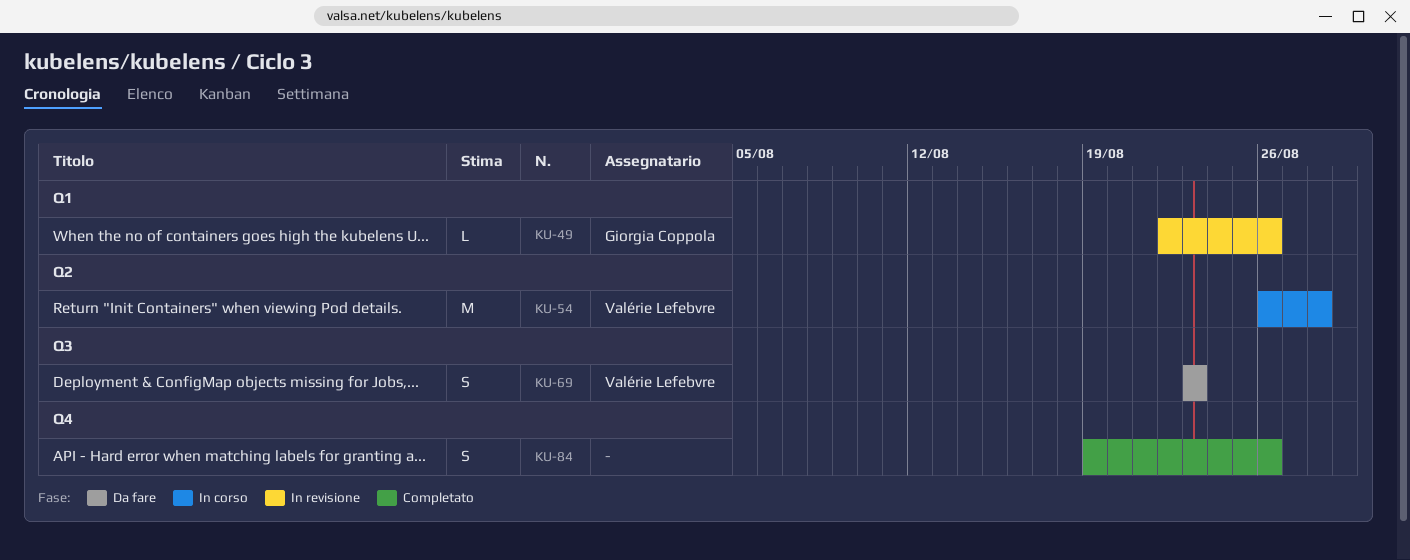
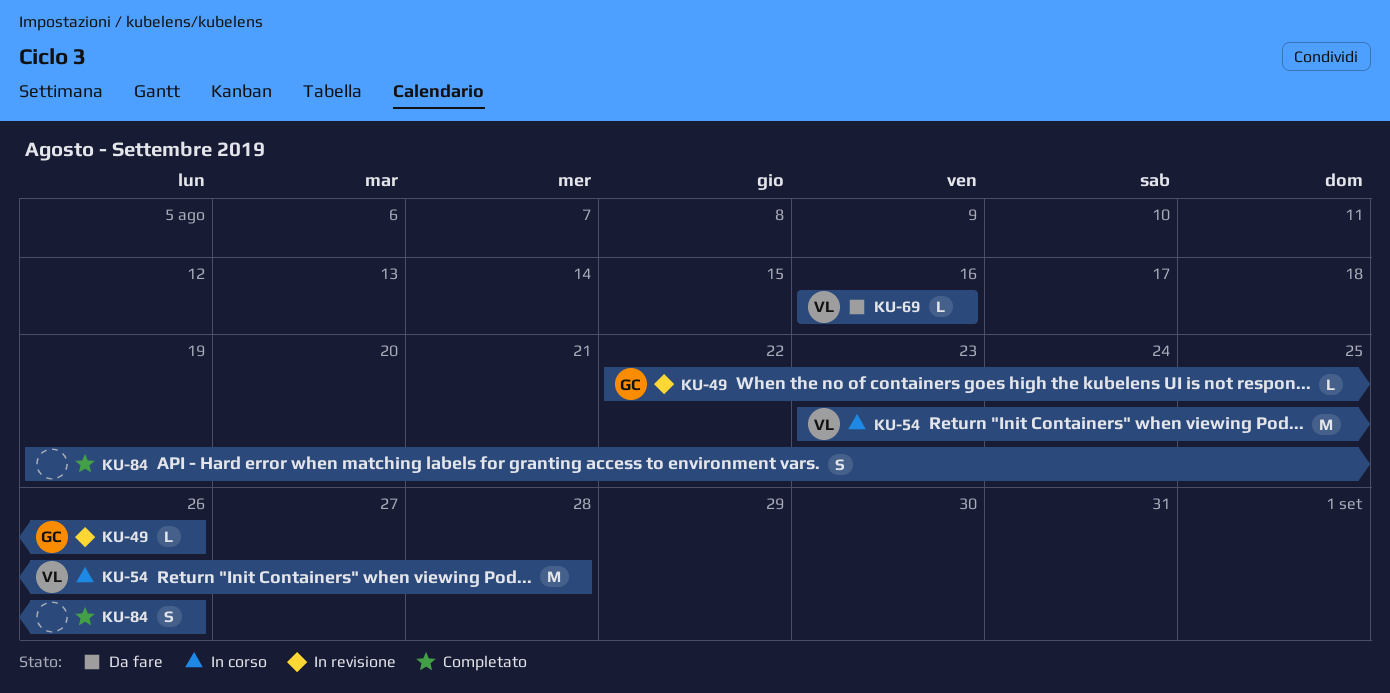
KU-54, start: Aug 26 -> Aug 23
KU-69, estimate: S -> L
KU-69, start: Aug 23 -> Aug 16
KU-69, due: Aug 23 -> Aug 16

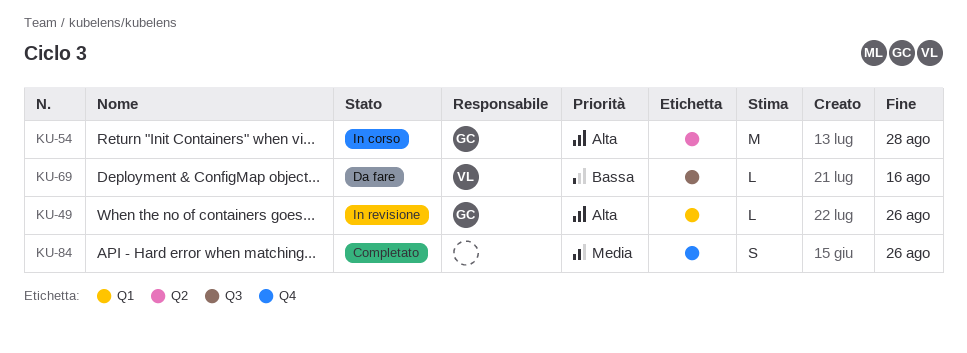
KU-54, owner: VL -> GC

